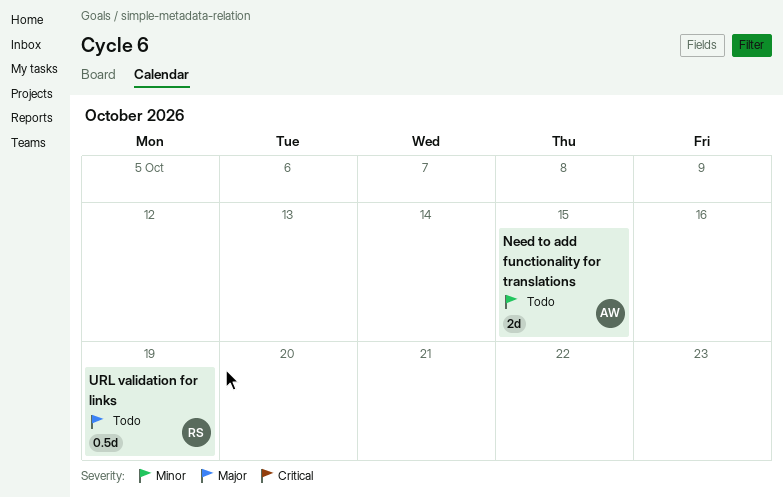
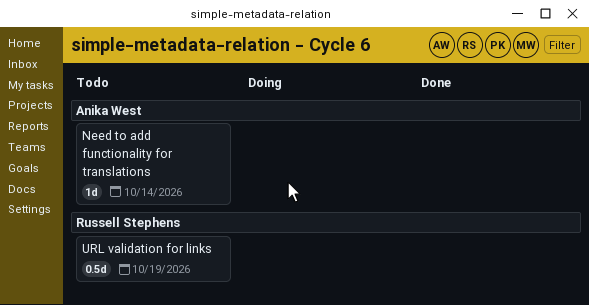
Need to add functionality for translations, estimate: 2d -> 1d
Need to add functionality for translations, due: Oct 15 -> Oct 14

